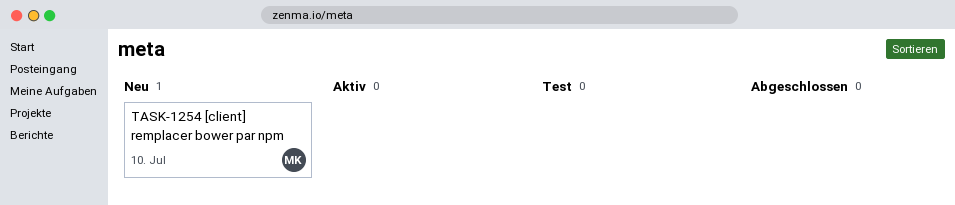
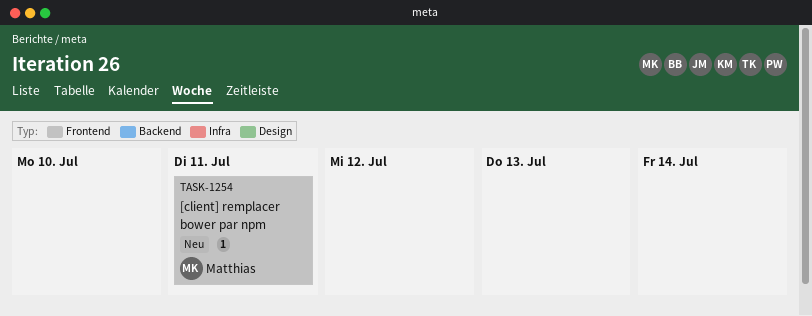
TASK-1254, due: Jul 10 -> Jul 11

